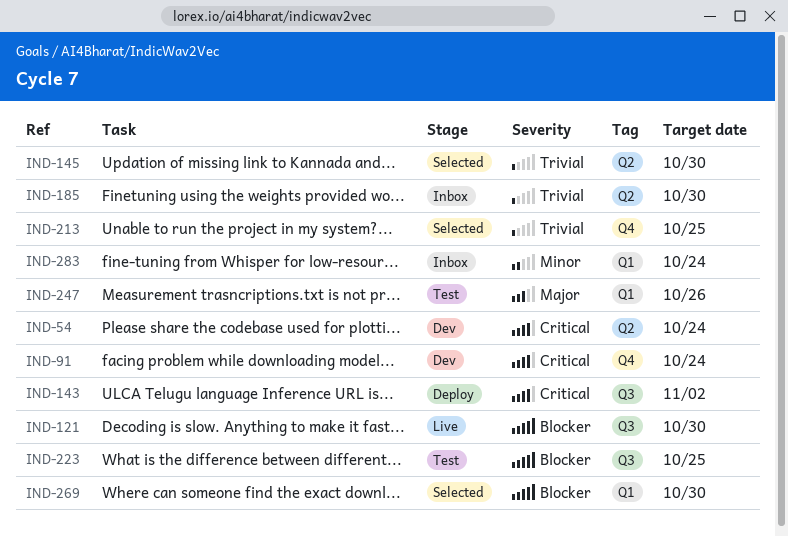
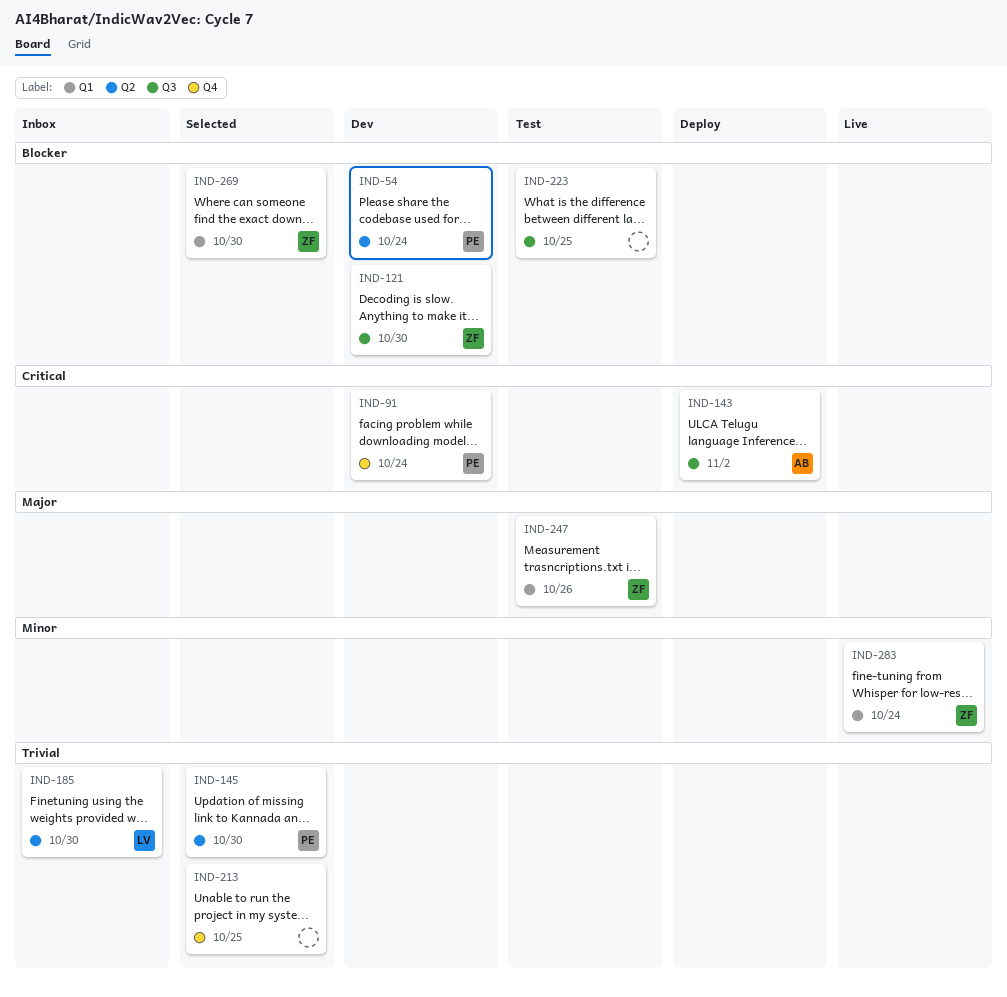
IND-54, priority: Critical -> Blocker
IND-121, status: Live -> Dev
IND-283, status: Inbox -> Live

